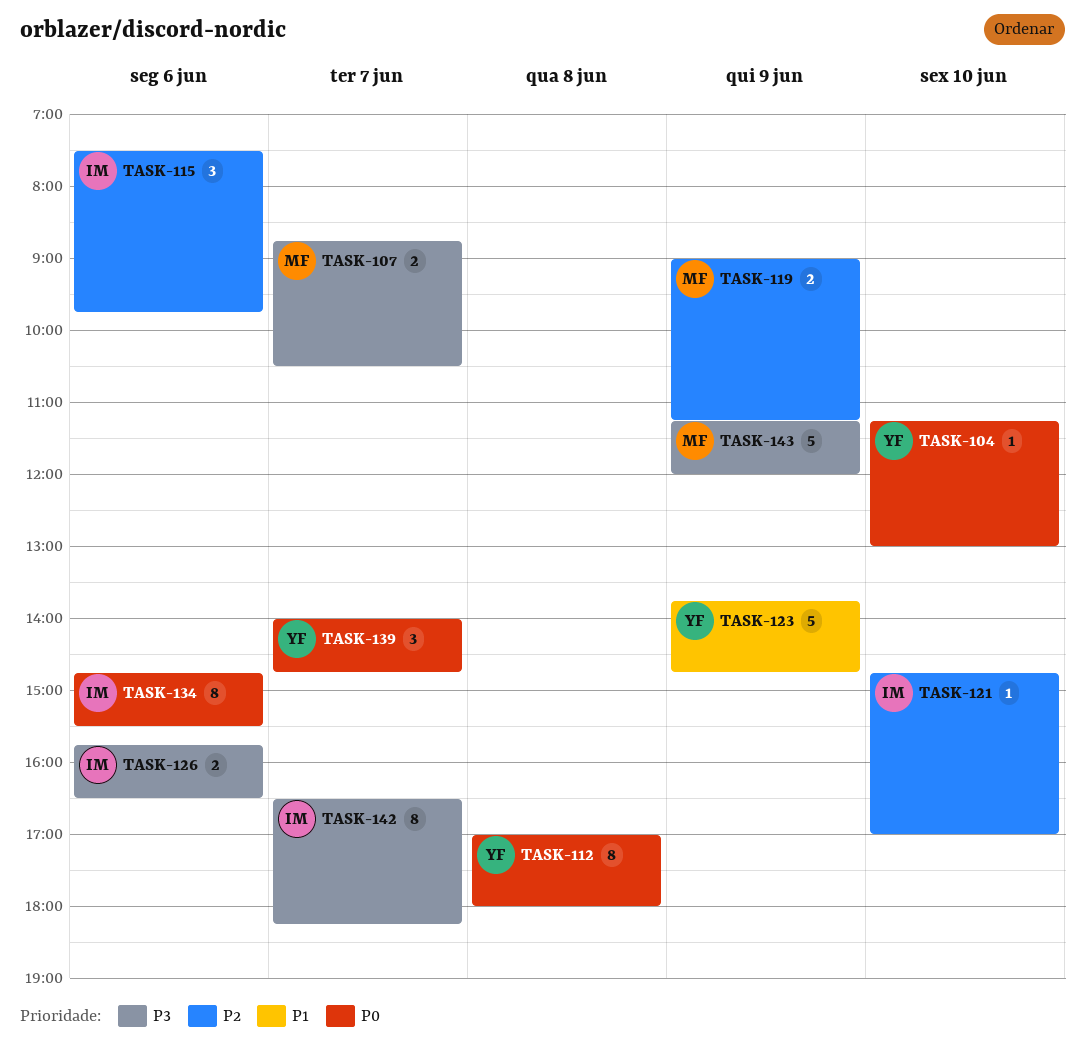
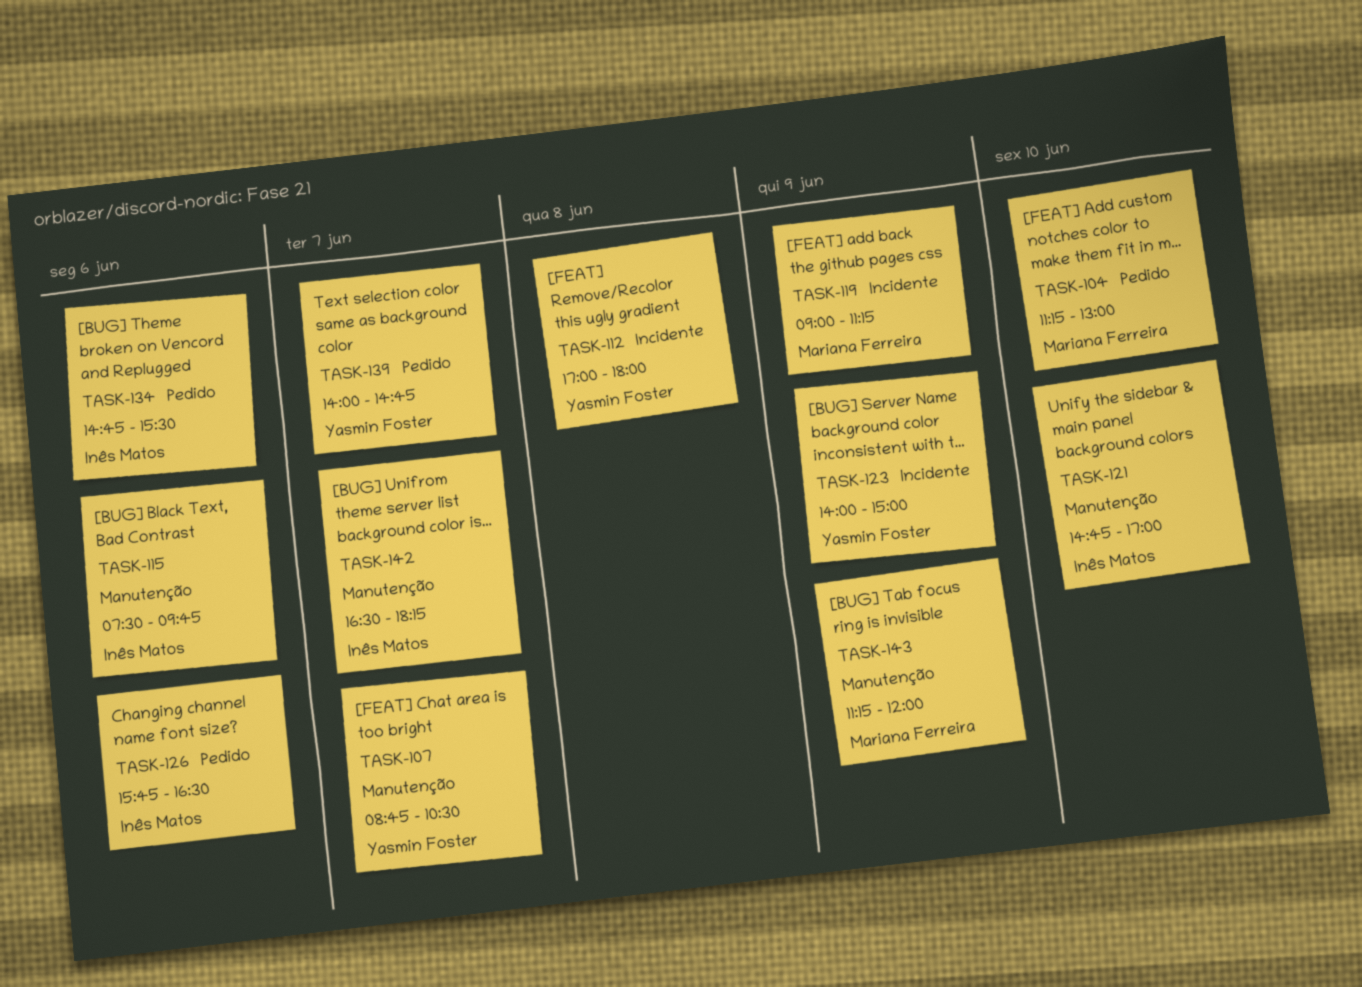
TASK-104, owner: Yasmin Foster -> Mariana Ferreira
TASK-107, owner: Mariana Ferreira -> Yasmin Foster
TASK-123, begins: 13:45 -> 14:00
TASK-123, ends: 14:45 -> 15:00

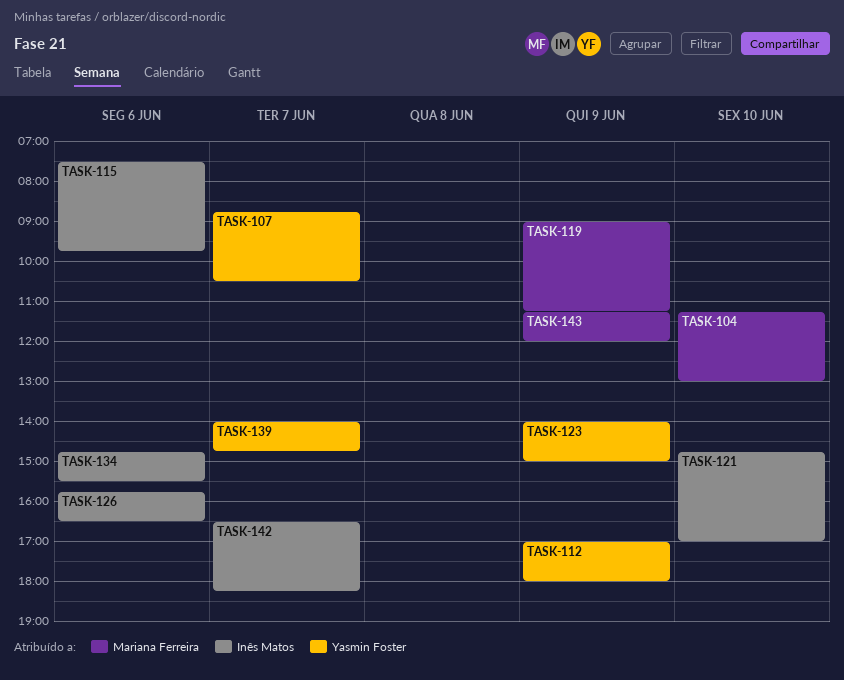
TASK-112, day: Jun 8 -> Jun 9

